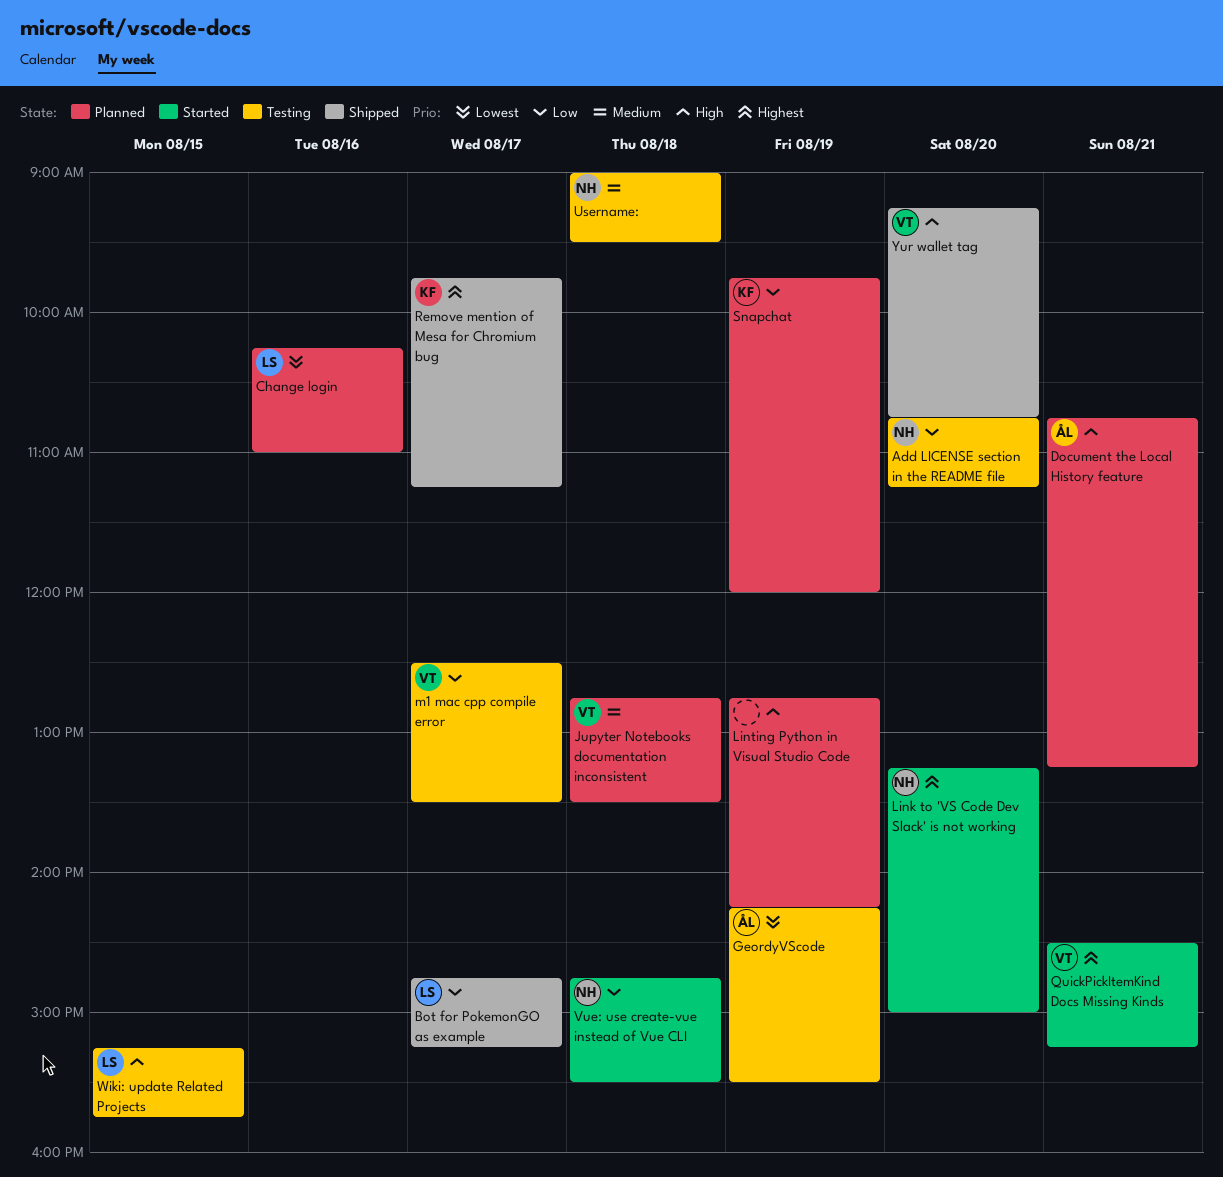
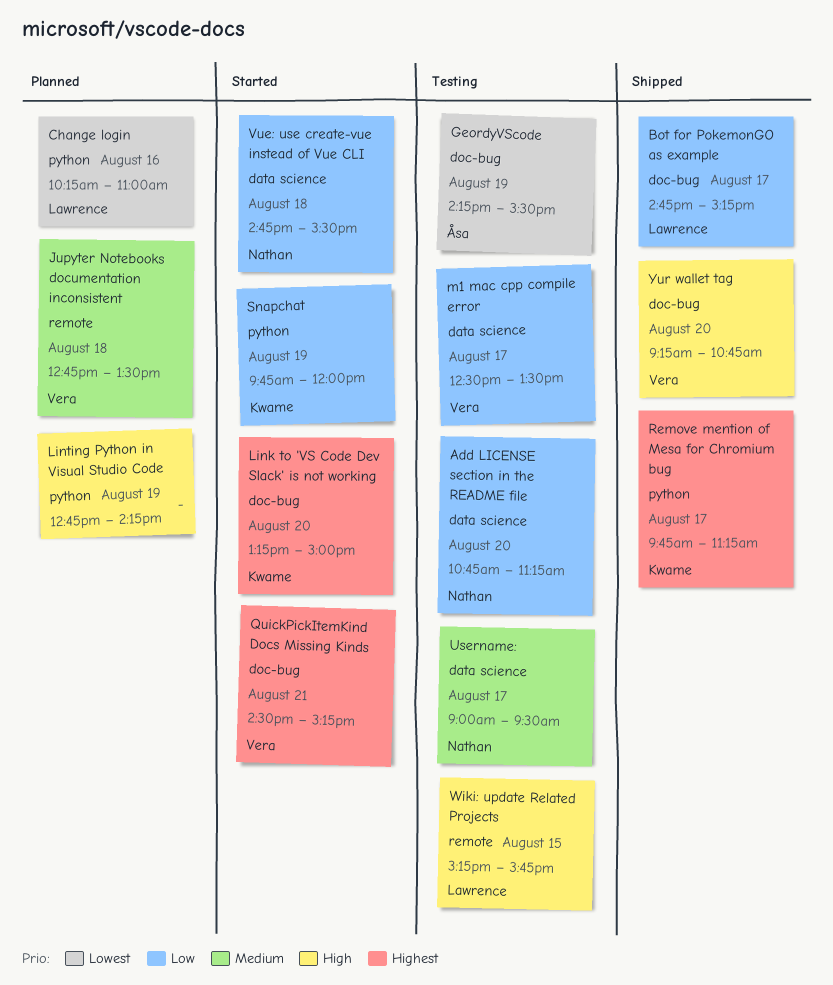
Document the Local History feature: present -> none
Link to 'VS Code Dev Slack' is not working, owner: Nathan -> Kwame
Snapchat, status: Planned -> Started
Username:, day: Aug 18 -> Aug 17

